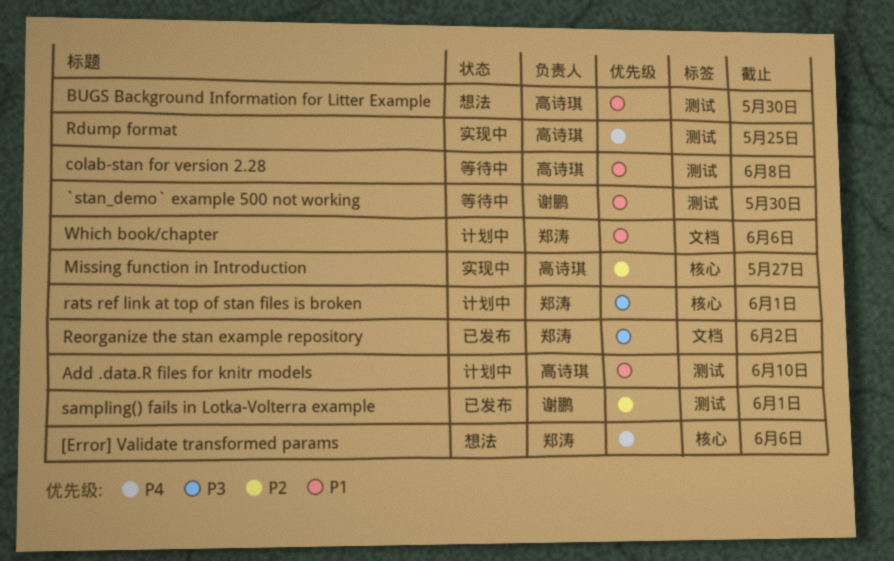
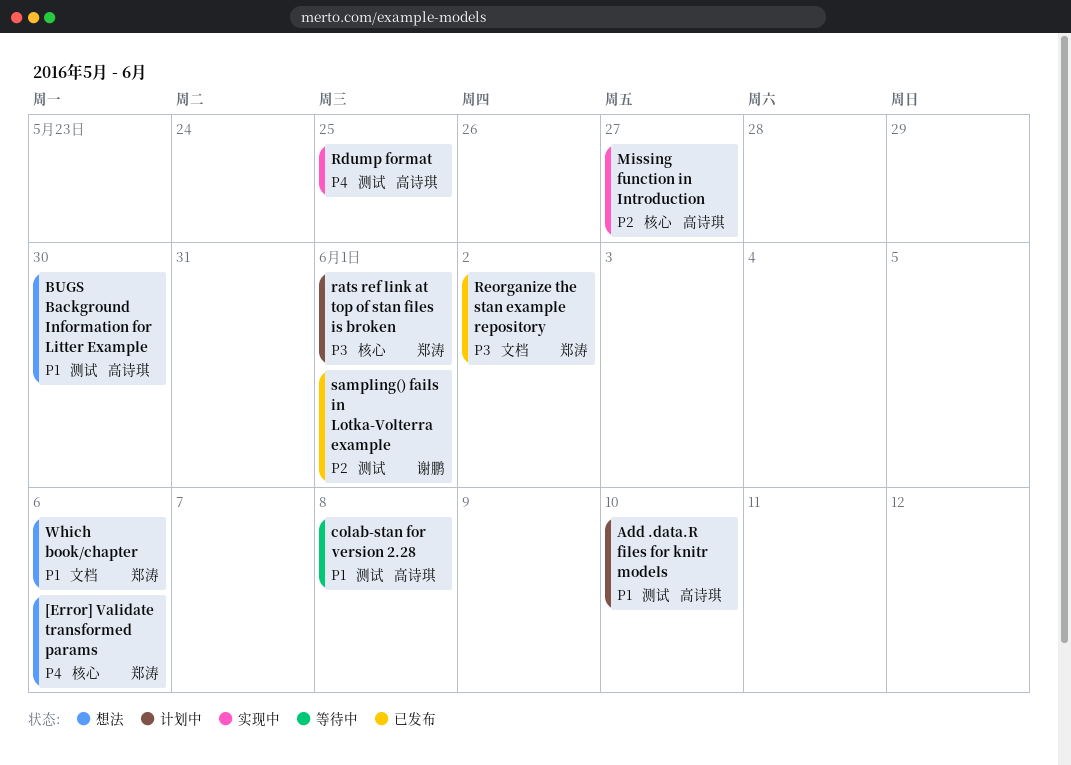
`stan_demo` example 500 not working: present -> none
Which book/chapter, status: 计划中 -> 想法

